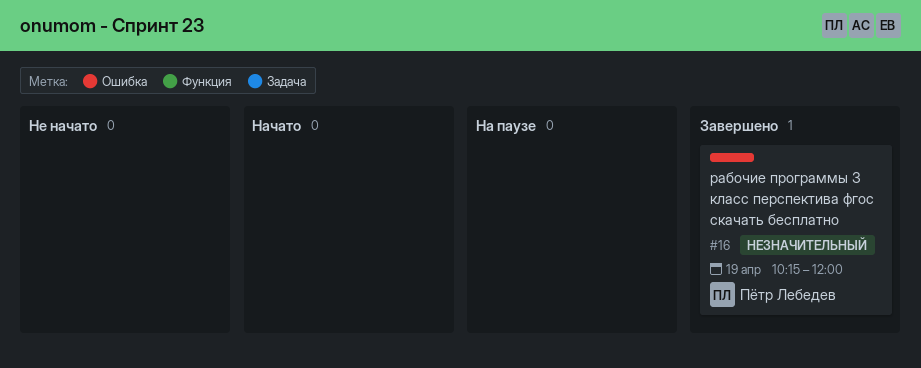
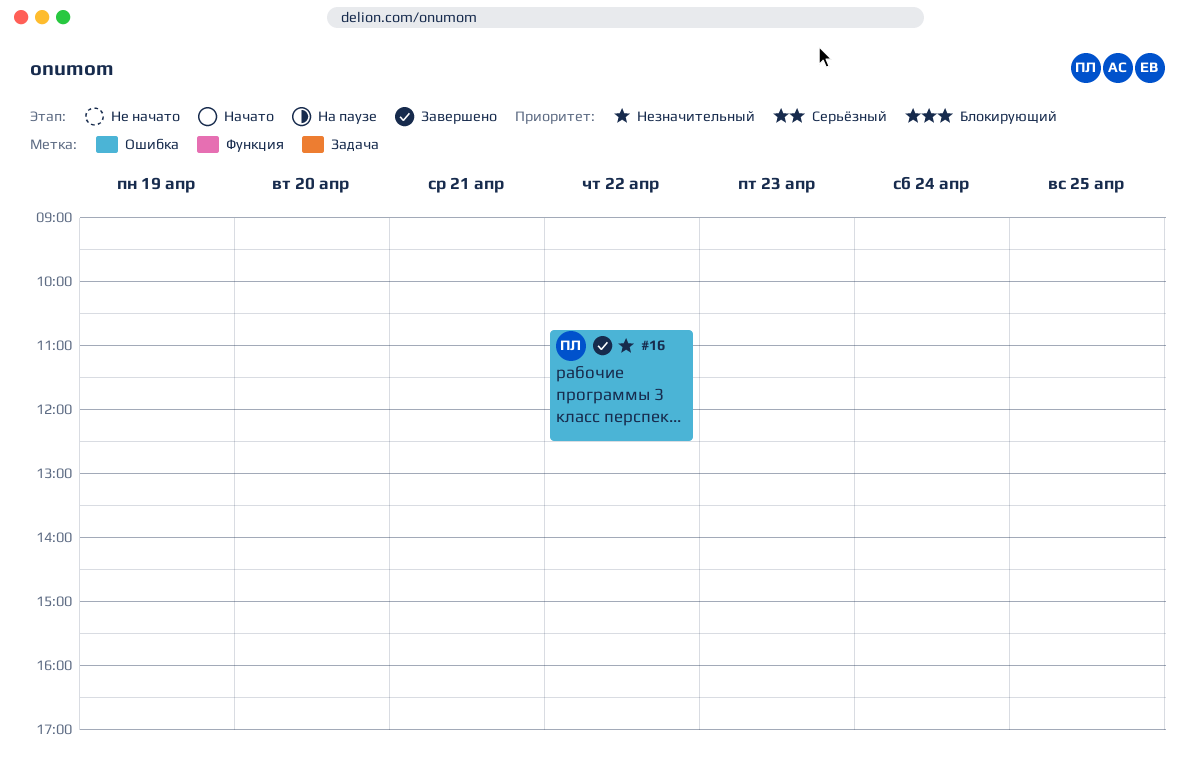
#16, day: Apr 19 -> Apr 22
#16, begins: 10:15 -> 10:45
#16, ends: 12:00 -> 12:30

